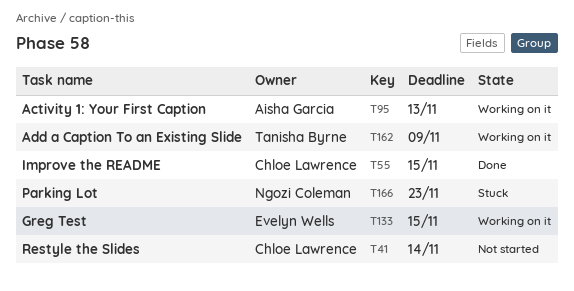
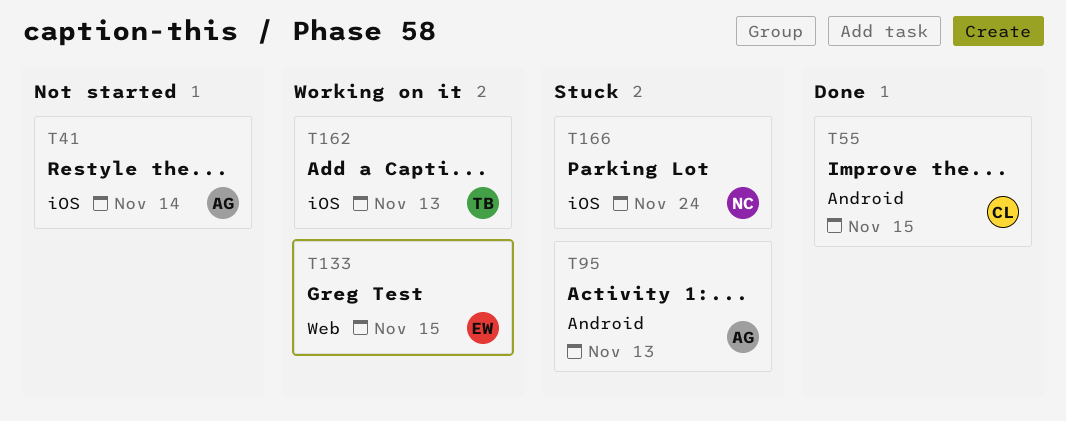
T41, owner: Chloe Lawrence -> Aisha Garcia
T95, status: Working on it -> Stuck
T162, due: Nov 9 -> Nov 13
T166, due: Nov 23 -> Nov 24

